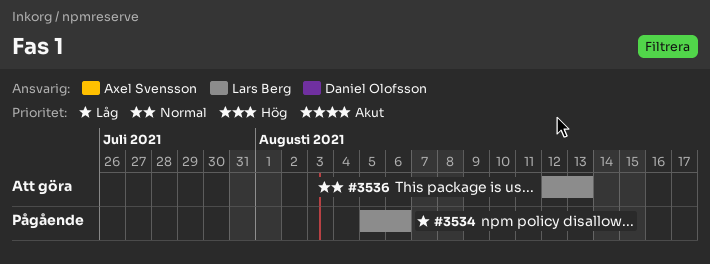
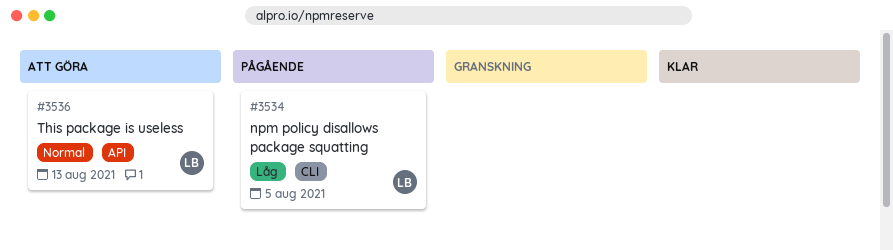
#3534, due: Aug 6 -> Aug 5

